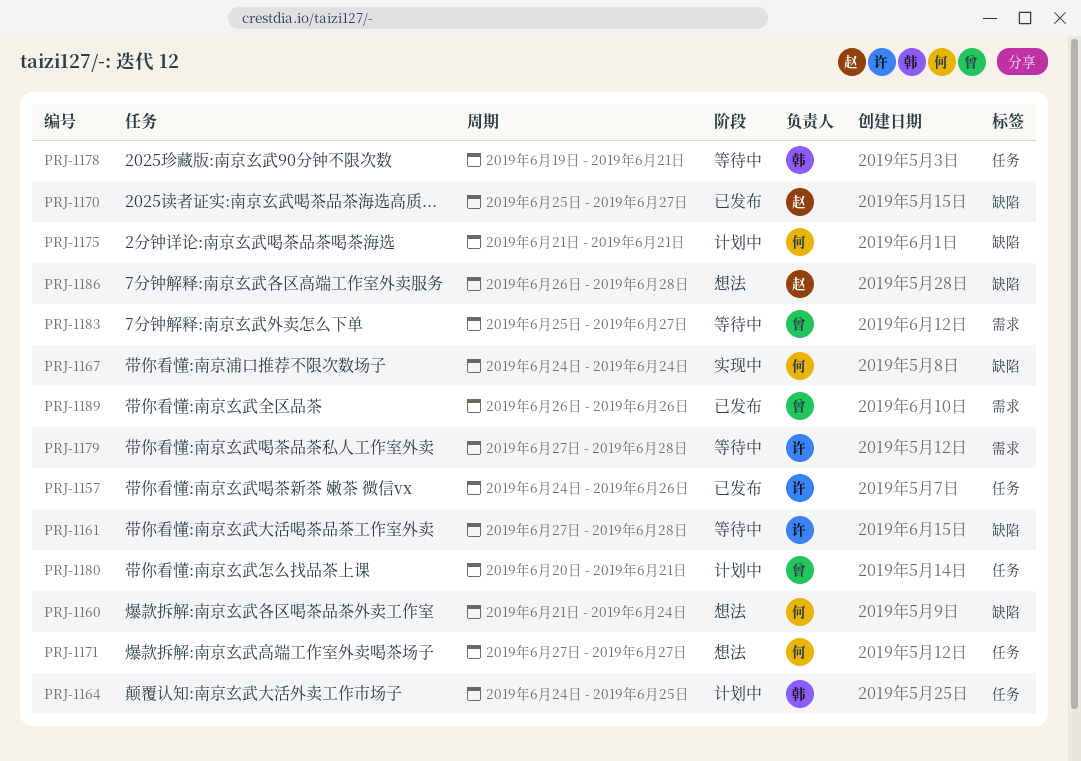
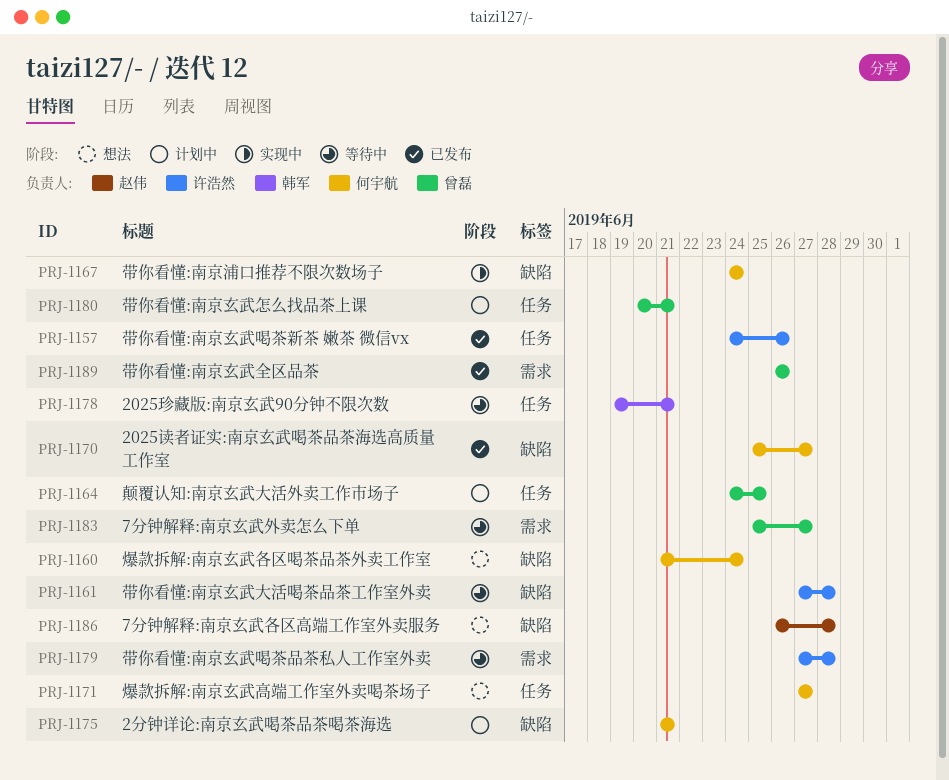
PRJ-1164, owner: 韩军 -> 曾磊
PRJ-1170, owner: 赵伟 -> 何宇航

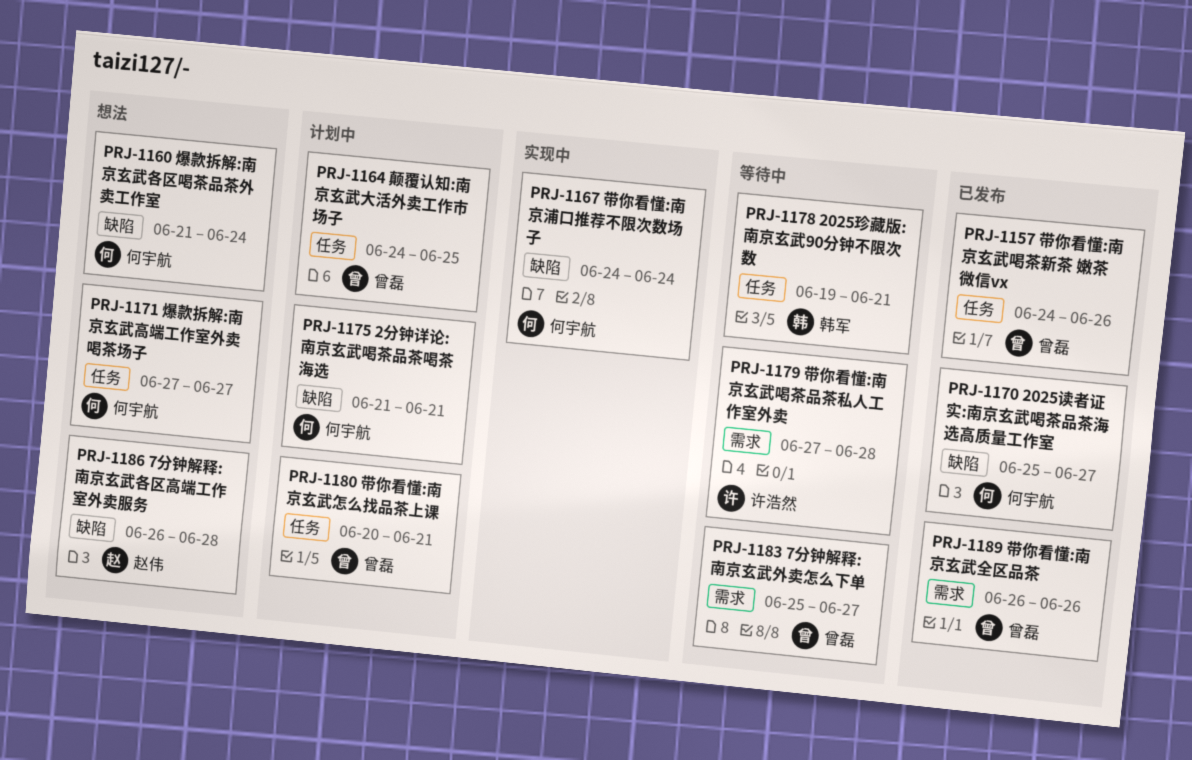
PRJ-1157, owner: 许浩然 -> 曾磊
PRJ-1161: present -> none

